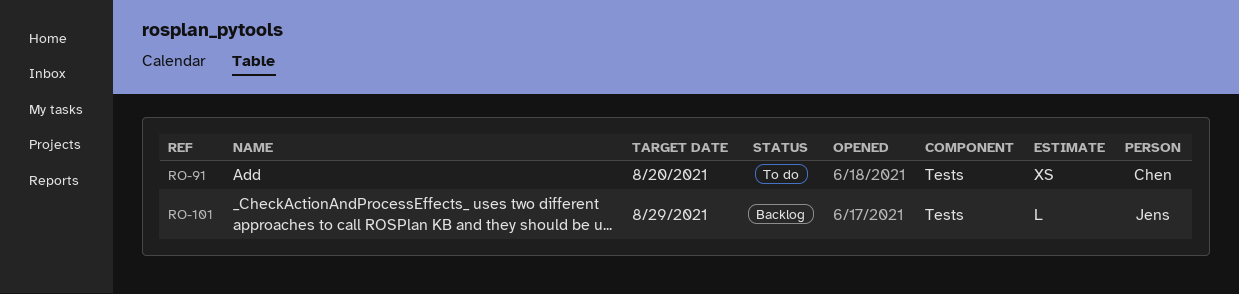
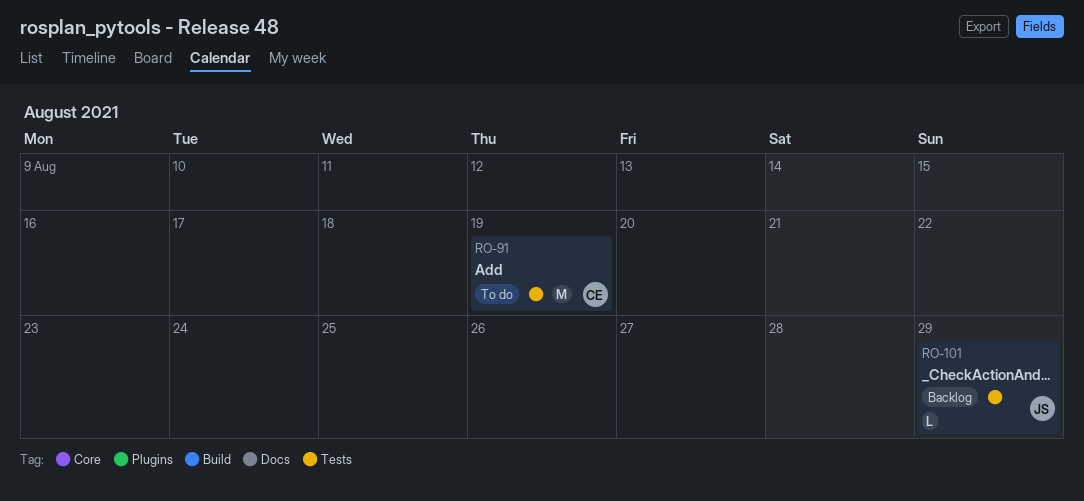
RO-91, estimate: XS -> M
RO-91, due: Aug 20 -> Aug 19

